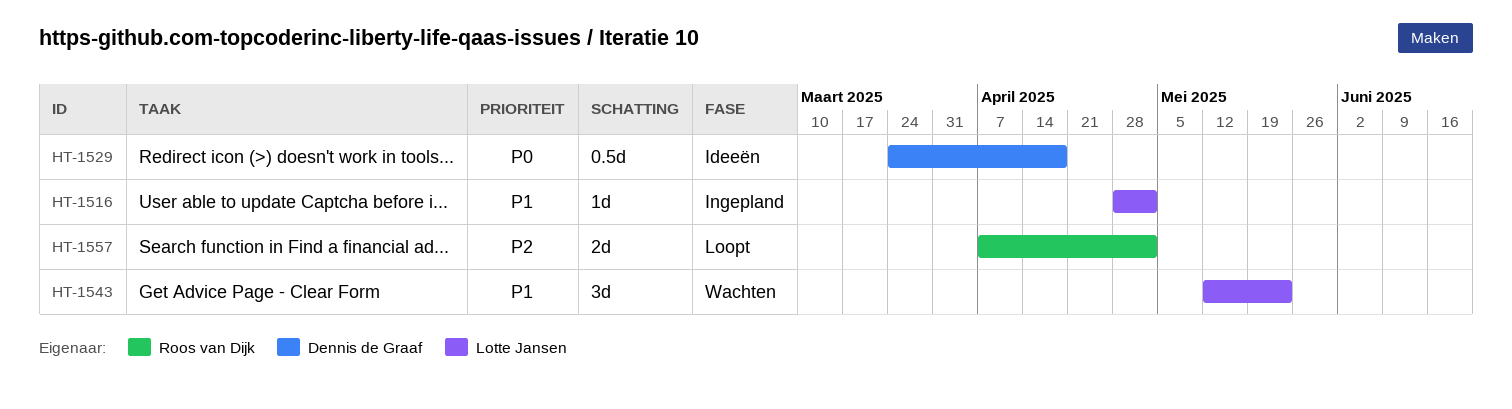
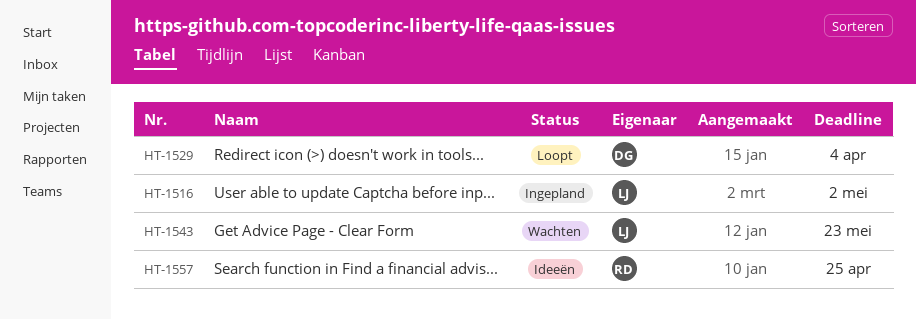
HT-1529, status: Ideeën -> Loopt
HT-1529, due: Apr 18 -> Apr 4
HT-1557, status: Loopt -> Ideeën
HT-1557, due: May 2 -> Apr 25

